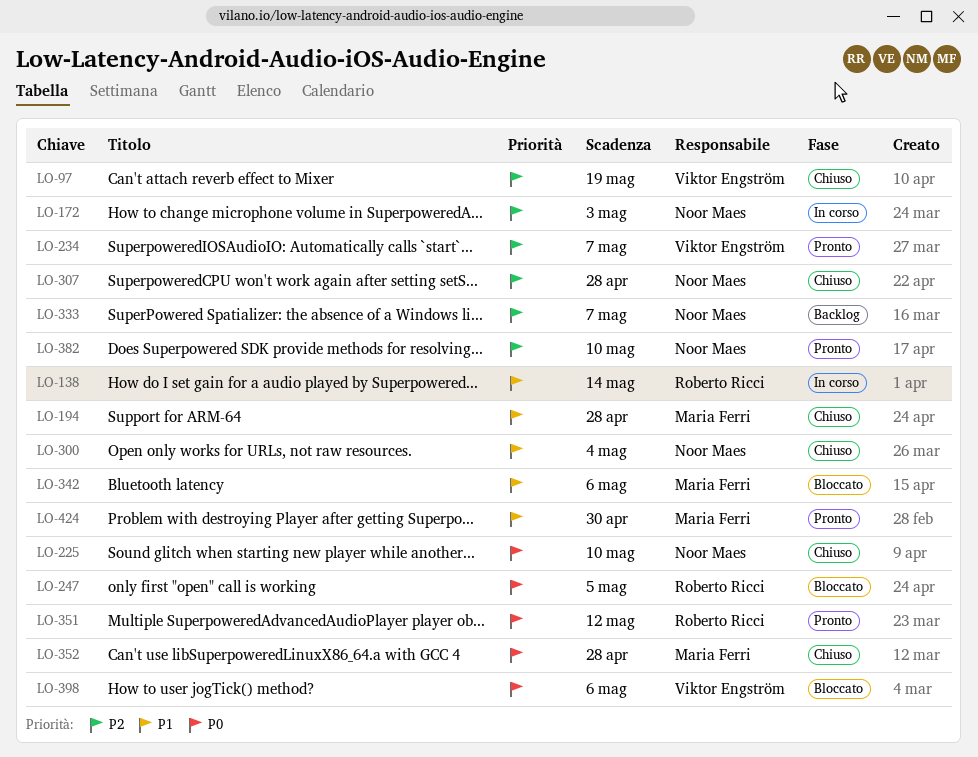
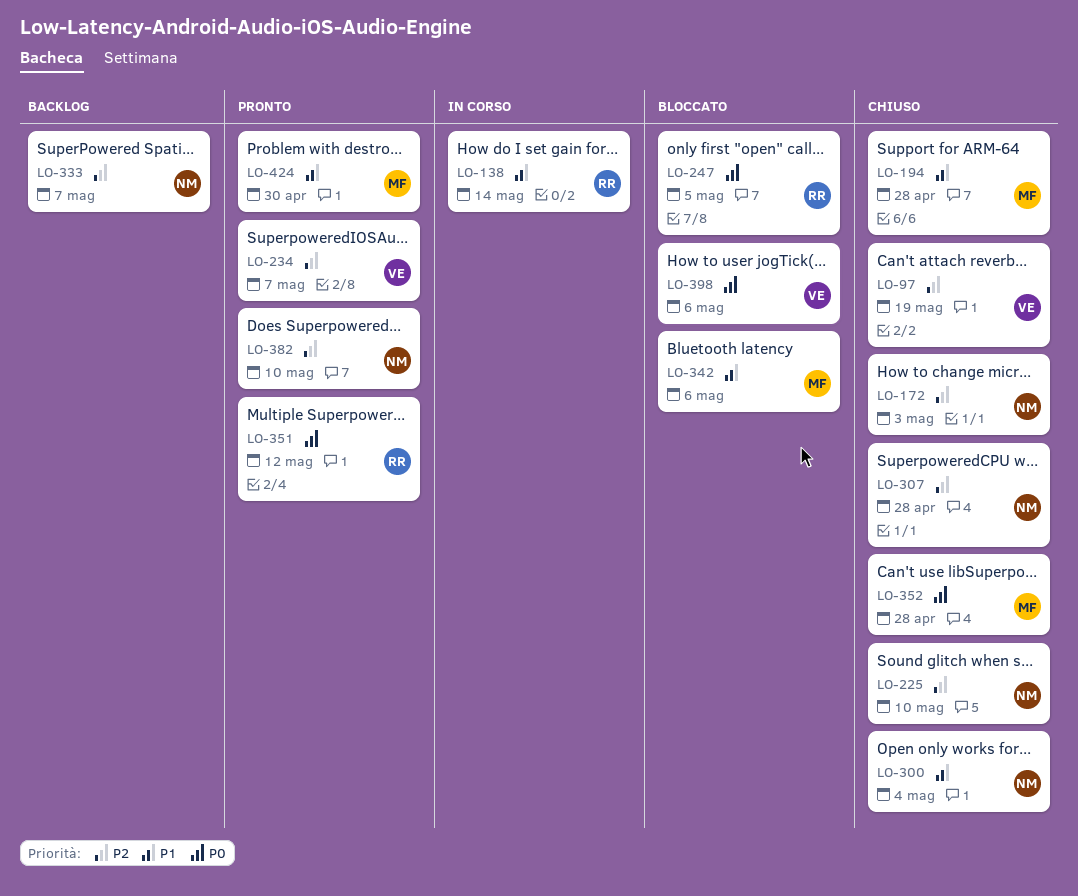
LO-172, status: In corso -> Chiuso
LO-225, priority: P0 -> P2

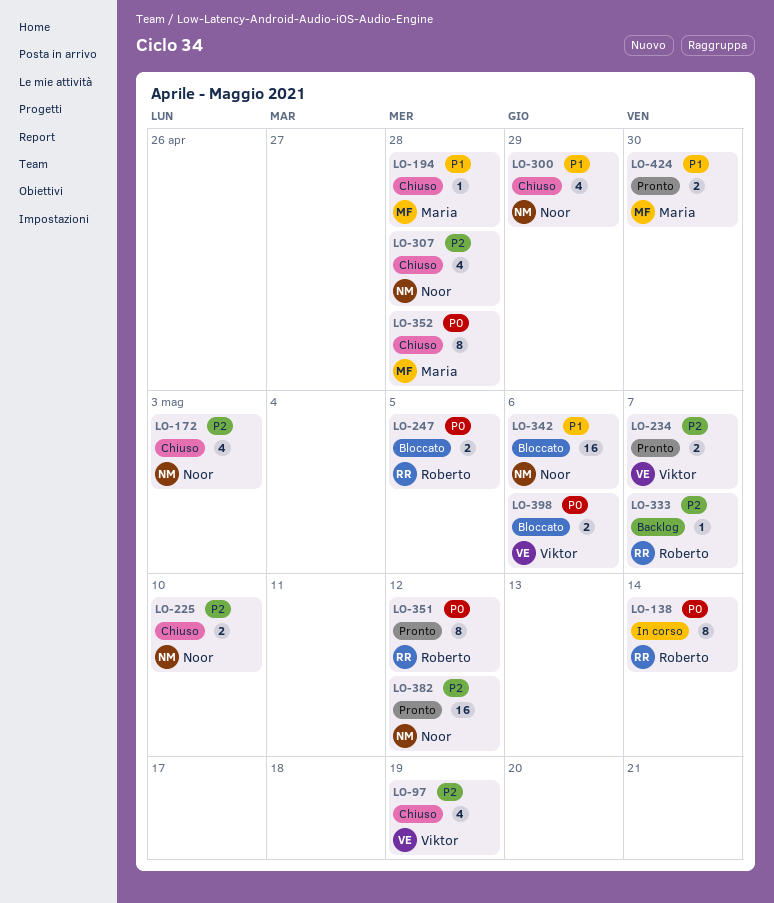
LO-138, priority: P1 -> P0
LO-300, due: May 4 -> Apr 29
LO-333, owner: Noor -> Roberto
LO-342, owner: Maria -> Noor
LO-382, due: May 10 -> May 12

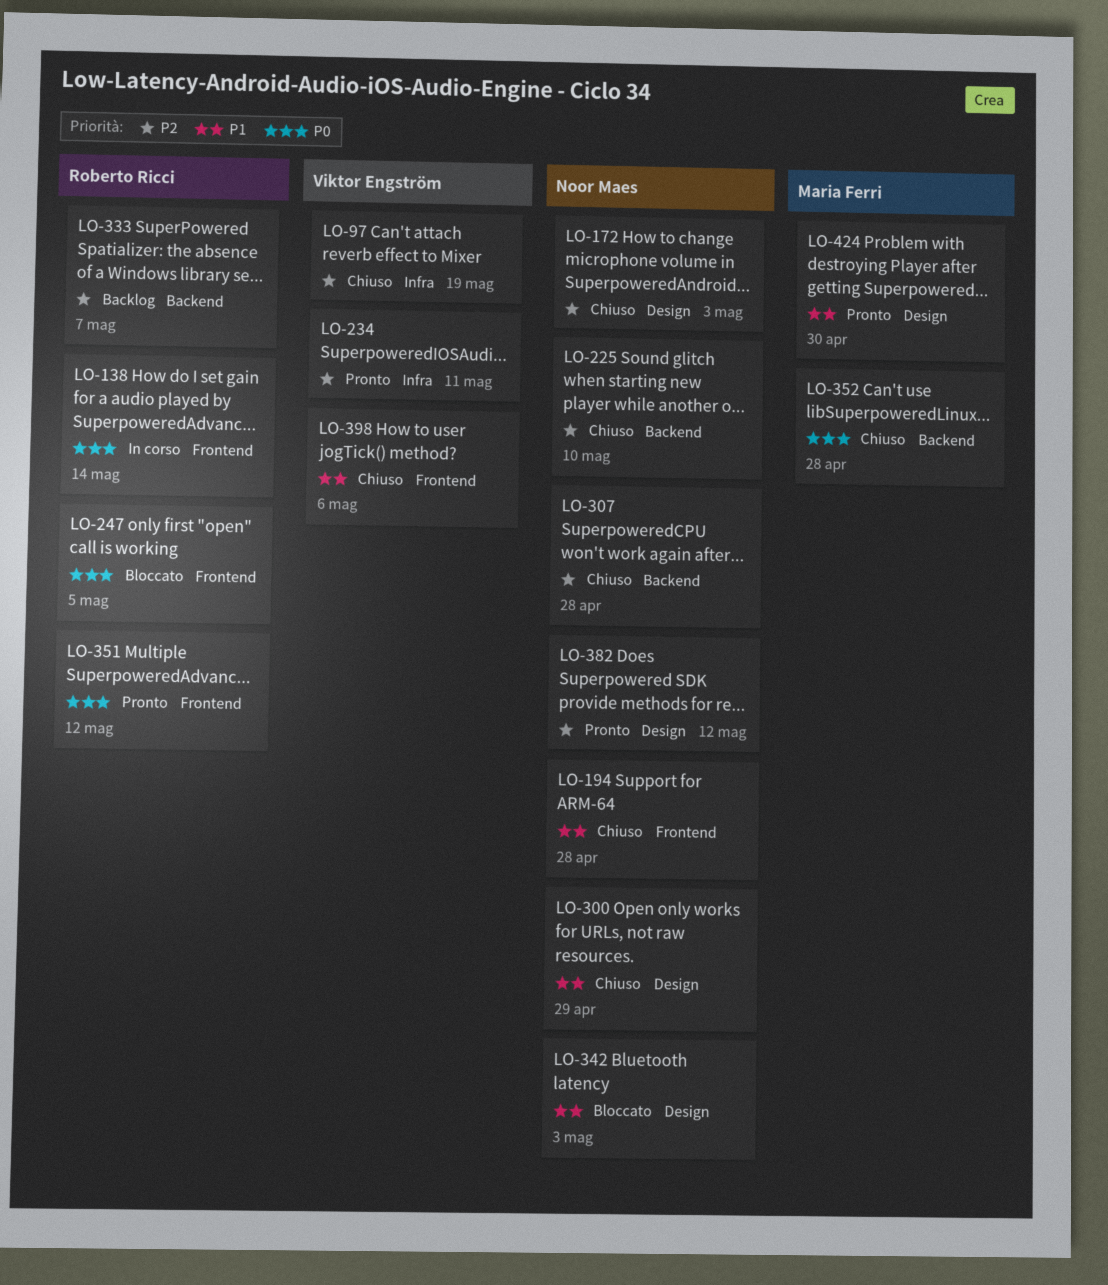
LO-194, owner: Maria Ferri -> Noor Maes
LO-234, due: May 7 -> May 11
LO-342, due: May 6 -> May 3
LO-398, status: Bloccato -> Chiuso
LO-398, priority: P0 -> P1

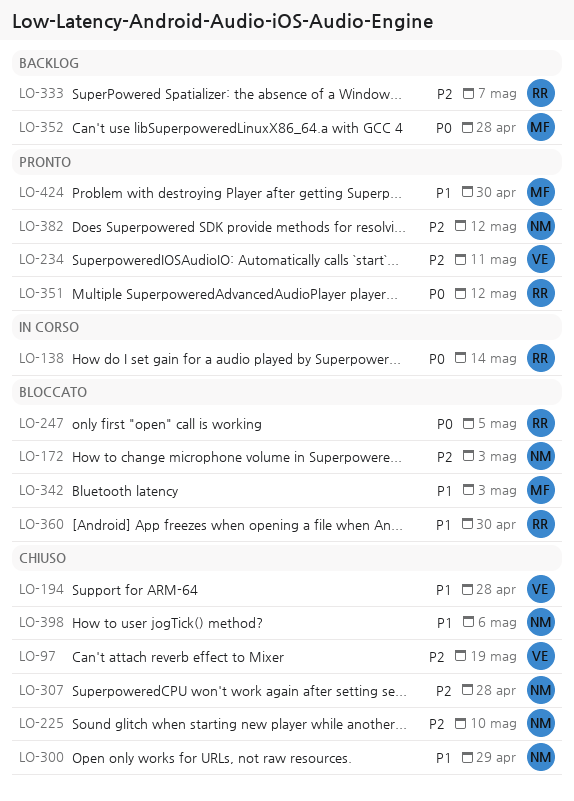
LO-172, status: Chiuso -> Bloccato
LO-194, owner: Noor Maes -> Viktor Engström
LO-342, owner: Noor Maes -> Maria Ferri
LO-352, status: Chiuso -> Backlog
LO-360: none -> present
LO-398, owner: Viktor Engström -> Noor Maes

